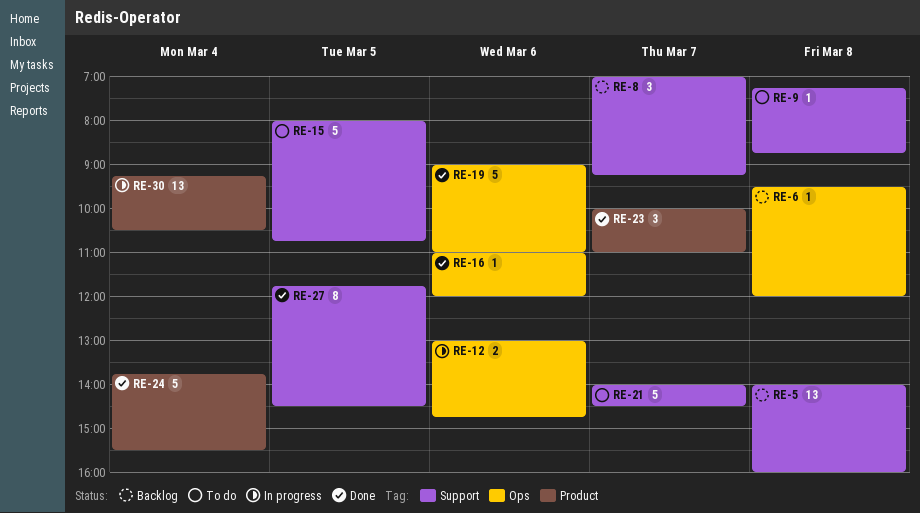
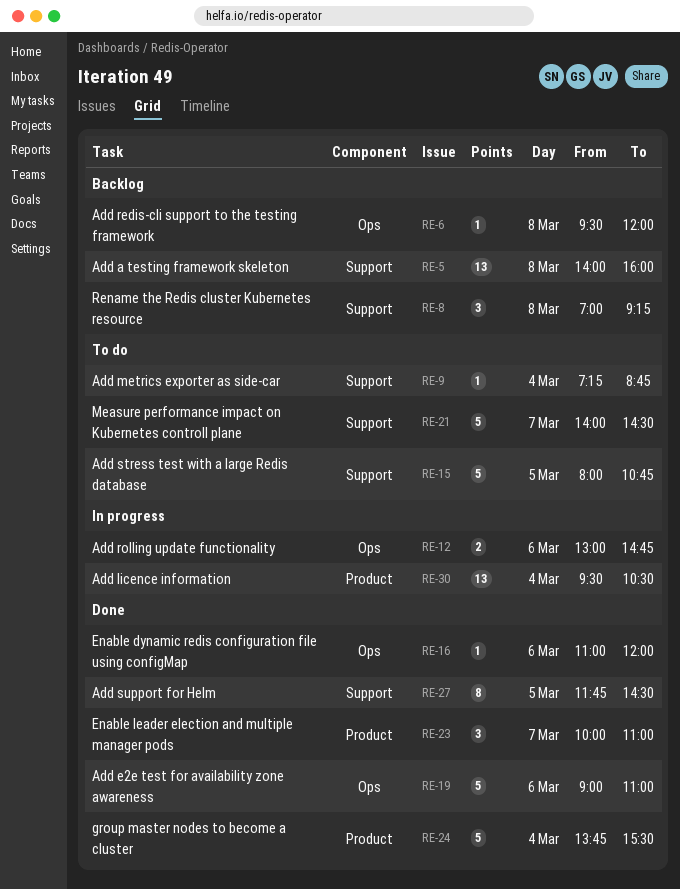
RE-8, day: Mar 7 -> Mar 8
RE-9, day: Mar 8 -> Mar 4
RE-30, begins: 09:15 -> 09:30

